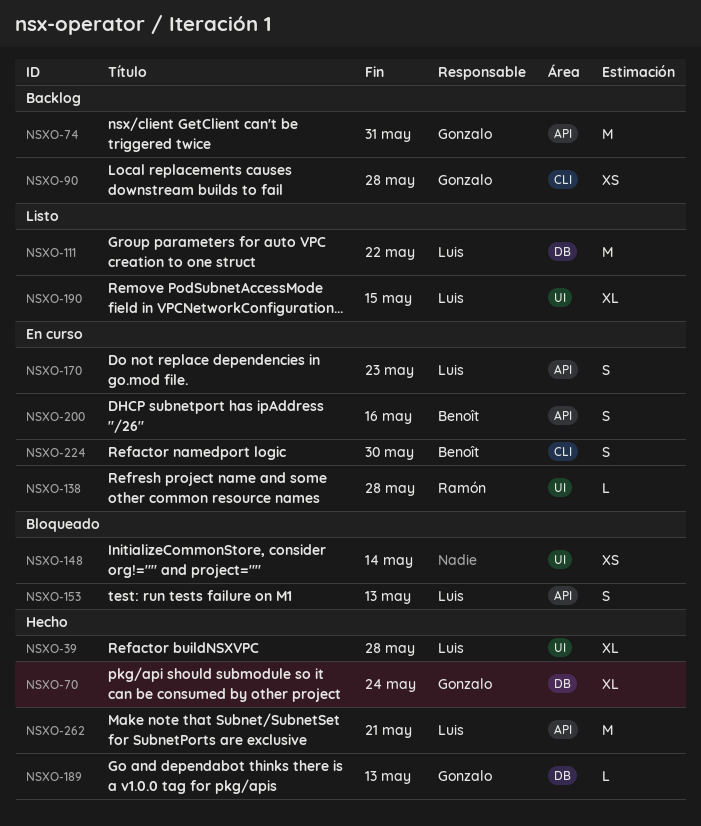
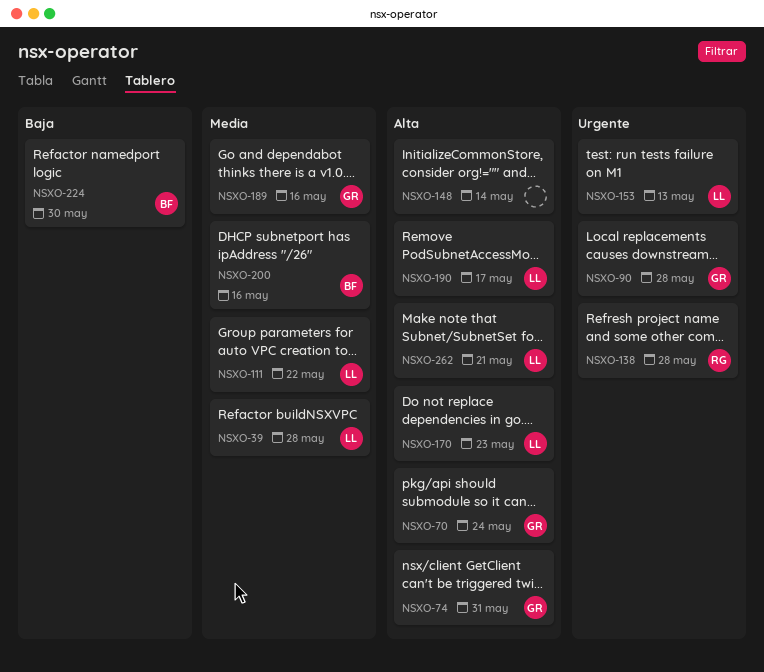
NSXO-189, due: May 13 -> May 16
NSXO-190, due: May 15 -> May 17

